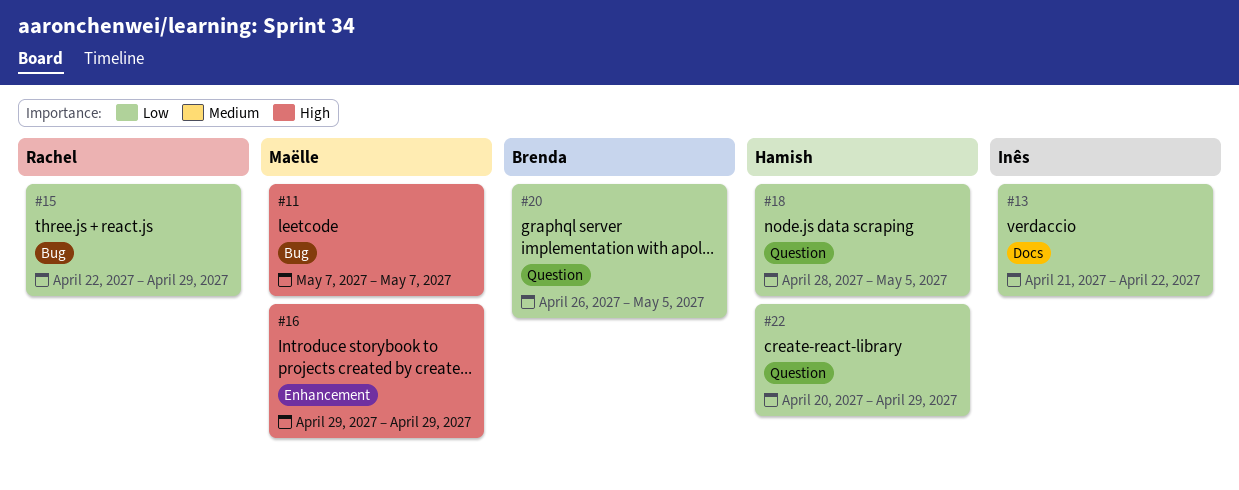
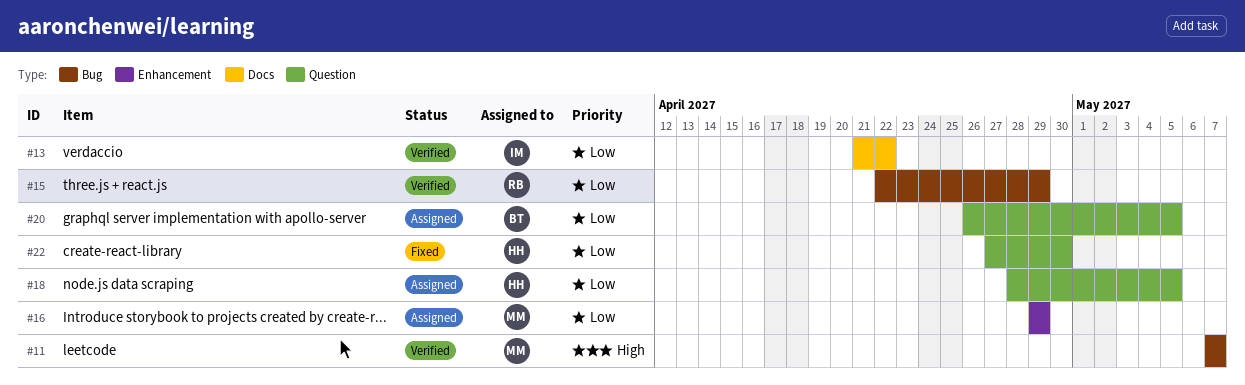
#16, priority: High -> Low
#22, start: Apr 20 -> Apr 27
#22, due: Apr 29 -> Apr 30

